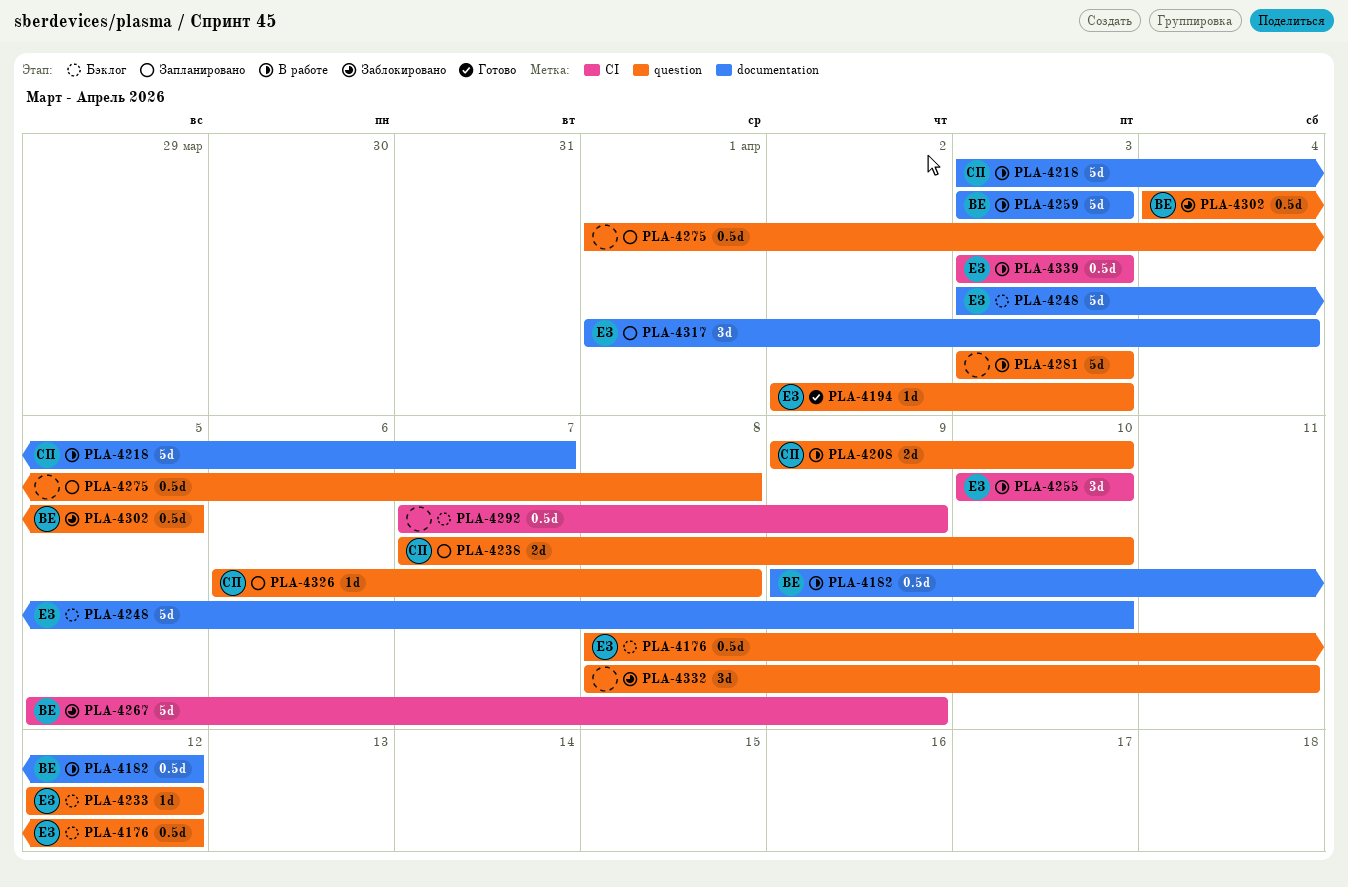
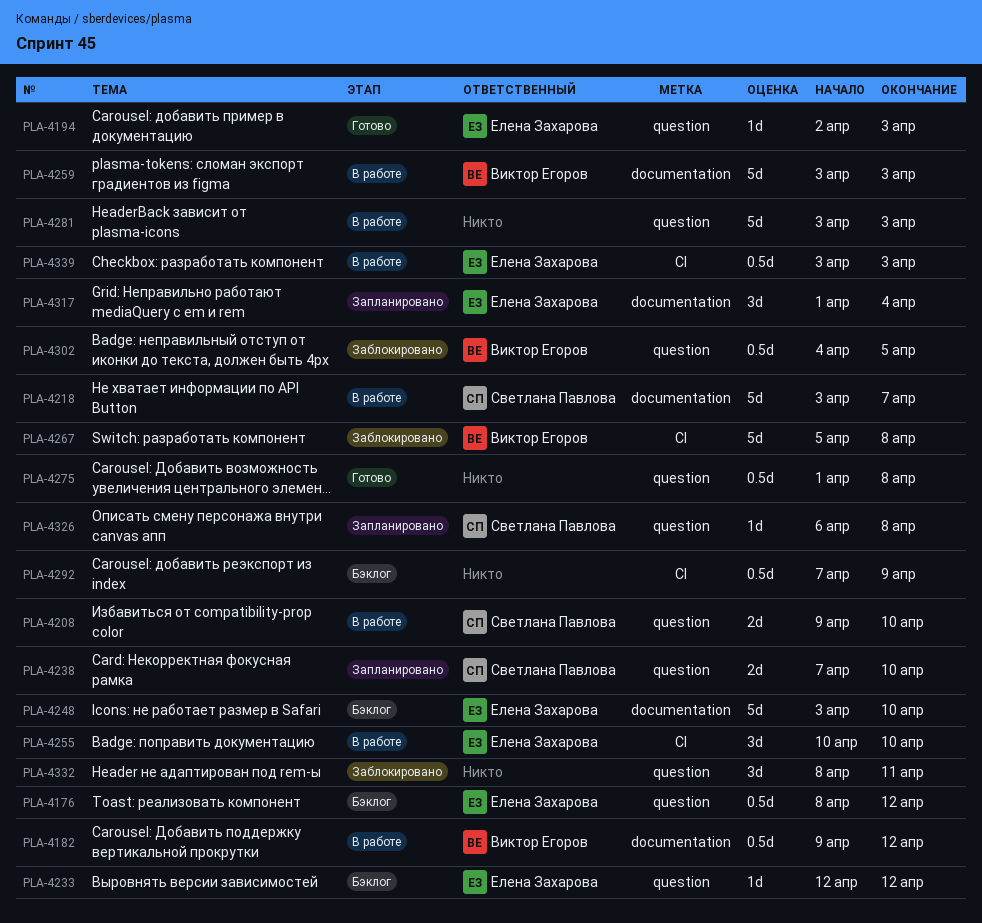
PLA-4267, due: Apr 9 -> Apr 8
PLA-4275, status: Запланировано -> Готово

